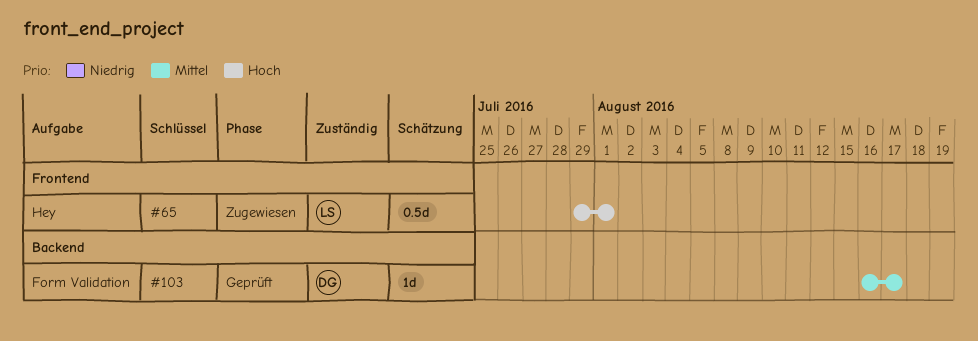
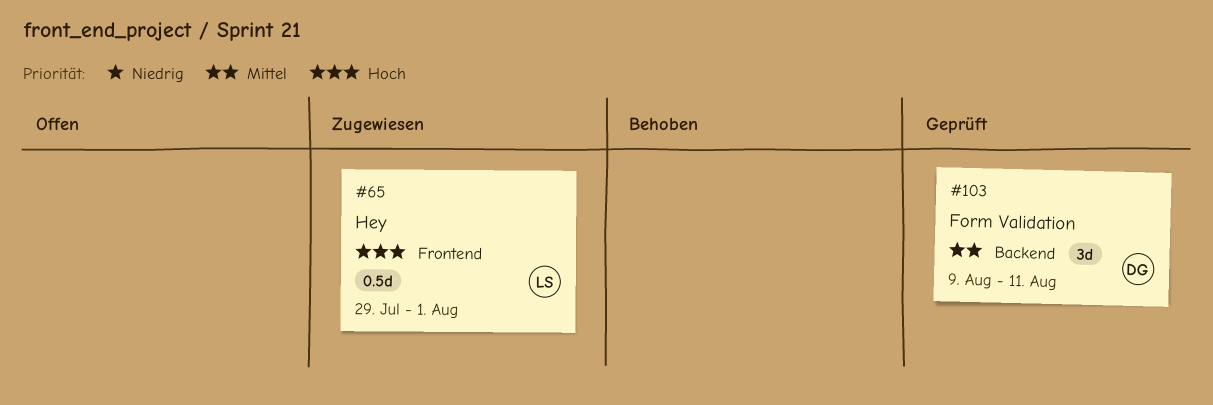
#103, estimate: 1d -> 3d
#103, start: Aug 16 -> Aug 9
#103, due: Aug 17 -> Aug 11

